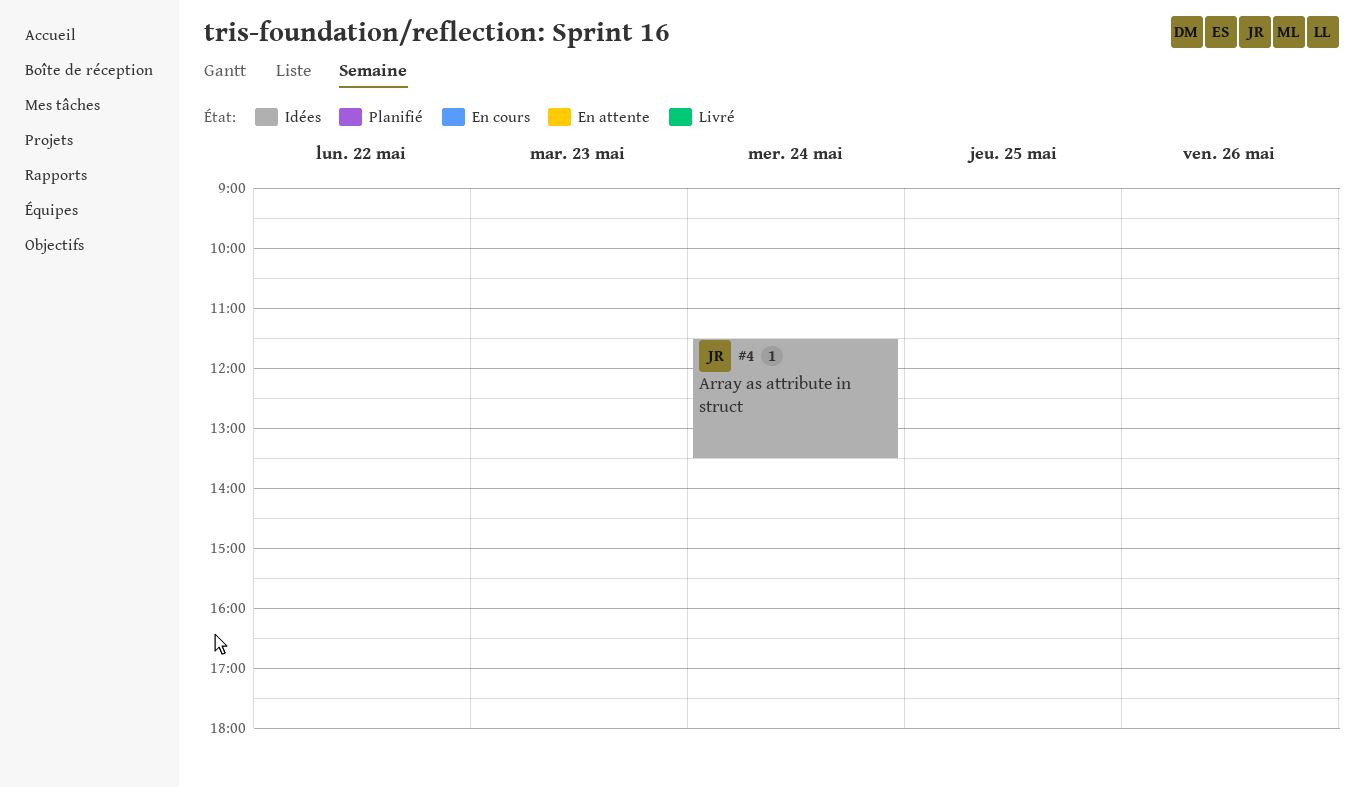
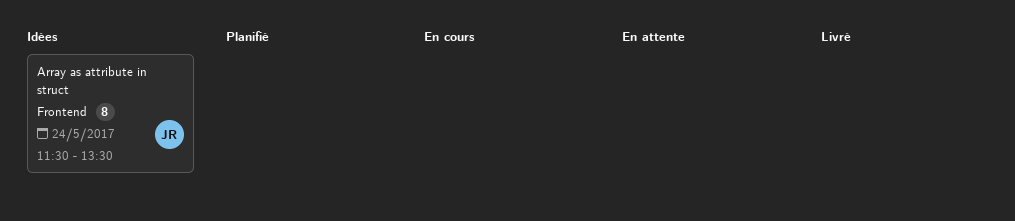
Array as attribute in struct, estimate: 1 -> 8

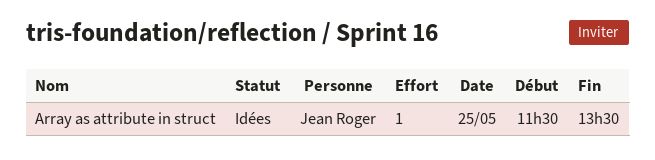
Array as attribute in struct, estimate: 8 -> 1
Array as attribute in struct, day: May 24 -> May 25

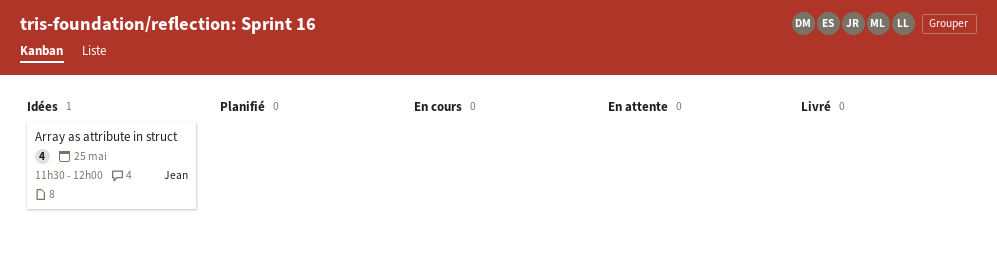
Array as attribute in struct, estimate: 1 -> 4
Array as attribute in struct, ends: 13:30 -> 12:00

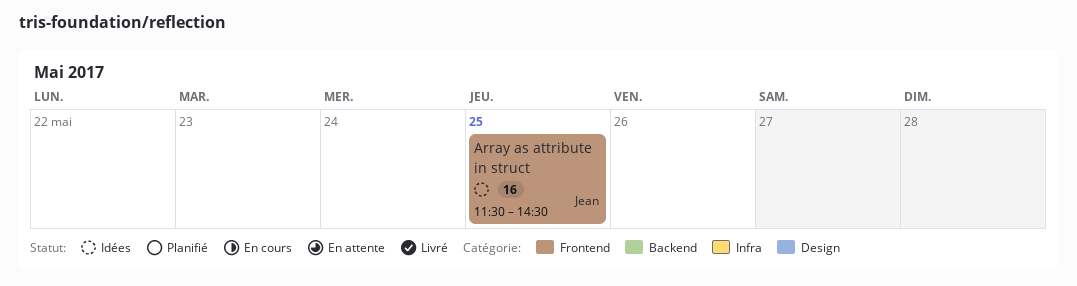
Array as attribute in struct, estimate: 4 -> 16
Array as attribute in struct, ends: 12:00 -> 14:30

